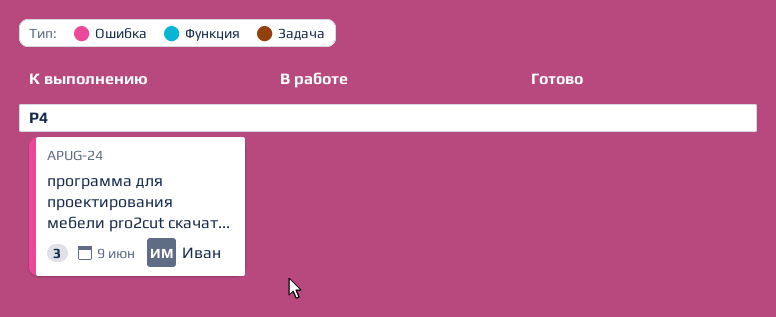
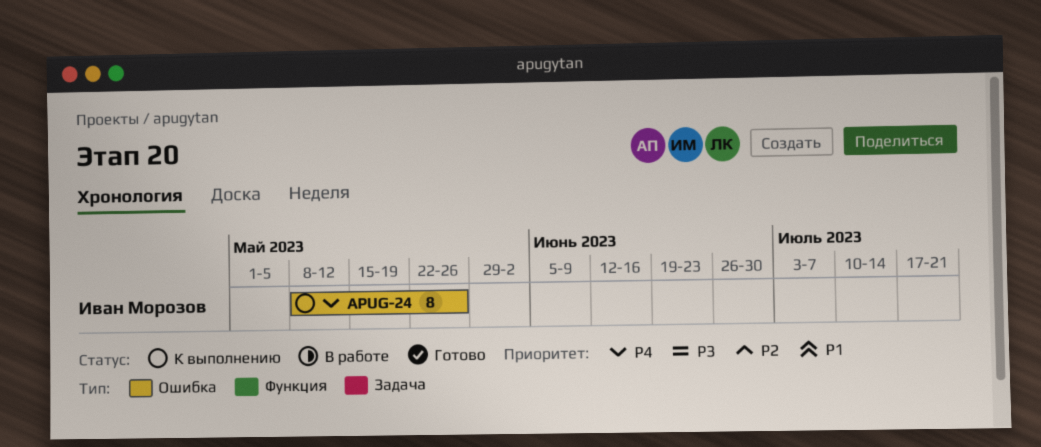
APUG-24, estimate: 3 -> 8
APUG-24, due: Jun 9 -> May 26

